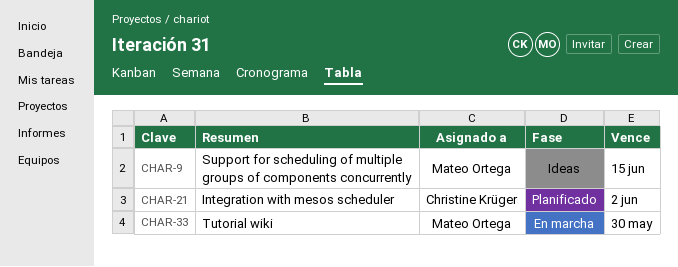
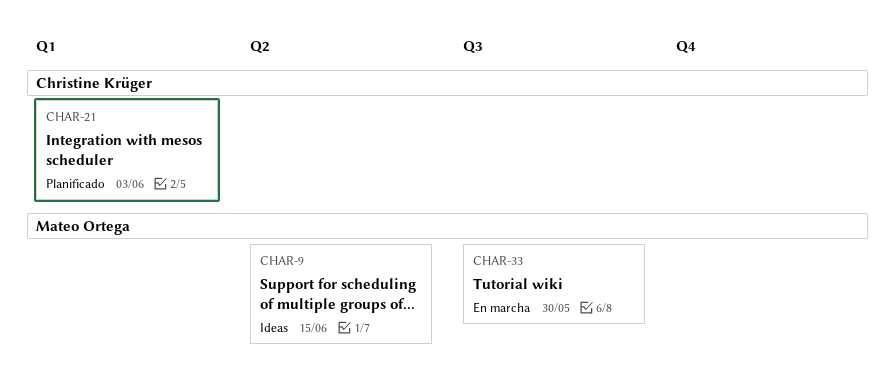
CHAR-21, due: Jun 2 -> Jun 3

